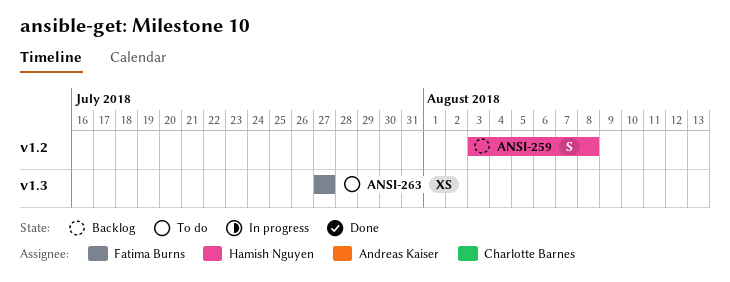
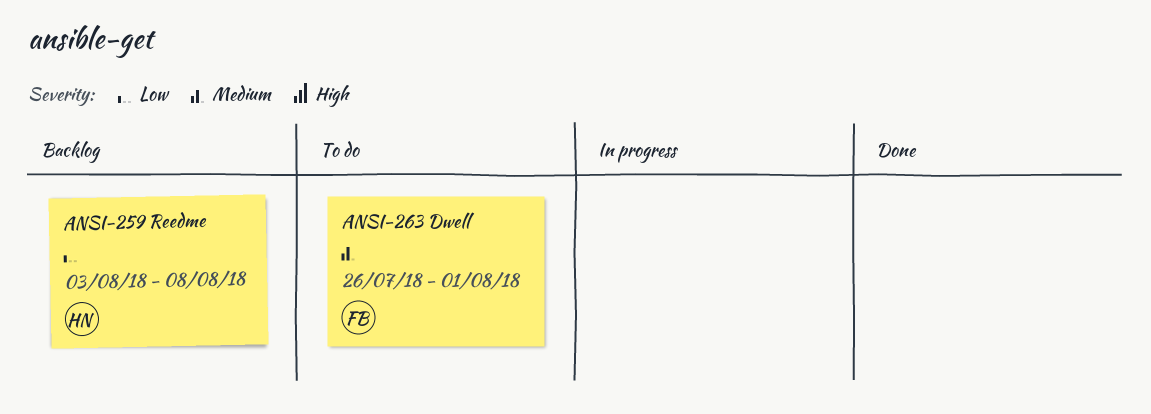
ANSI-263, start: Jul 27 -> Jul 26
ANSI-263, due: Jul 27 -> Aug 1

